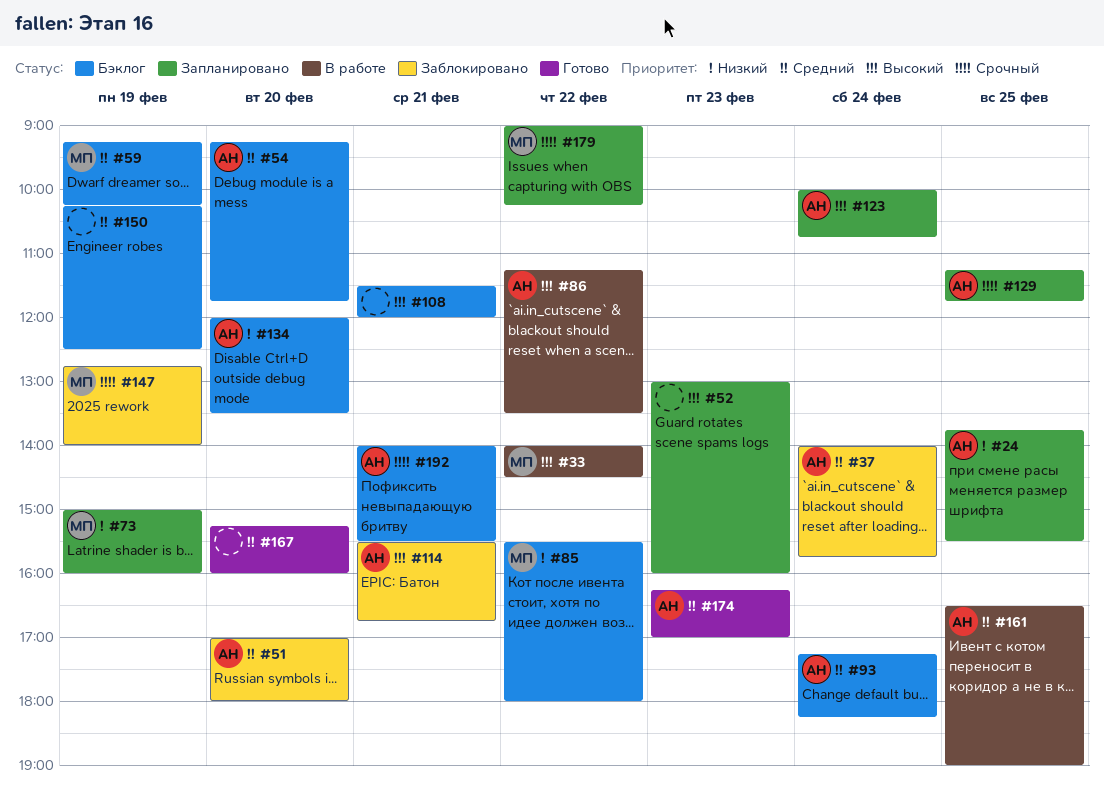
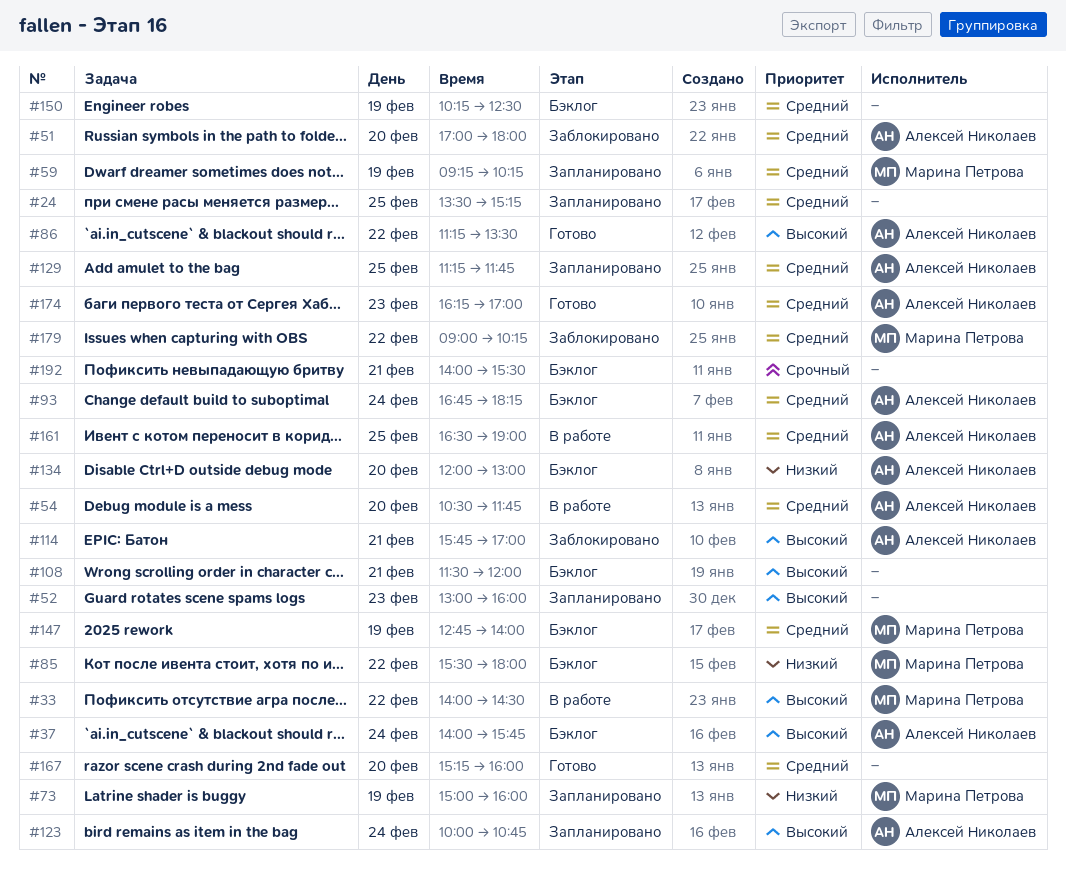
#24, owner: Алексей Николаев -> none
#24, priority: Низкий -> Средний
#24, begins: 13:45 -> 13:30
#24, ends: 15:30 -> 15:15
#37, status: Заблокировано -> Бэклог
#37, priority: Средний -> Высокий
#54, status: Бэклог -> В работе
#54, begins: 09:15 -> 10:30
#59, status: Бэклог -> Запланировано
#86, status: В работе -> Готово
#93, begins: 17:15 -> 16:45
#114, begins: 15:30 -> 15:45
#114, ends: 16:45 -> 17:00
#129, priority: Срочный -> Средний
#134, ends: 13:30 -> 13:00
#147, status: Заблокировано -> Бэклог
#147, priority: Срочный -> Средний
#179, status: Запланировано -> Заблокировано
#179, priority: Срочный -> Средний
#192, owner: Алексей Николаев -> none

